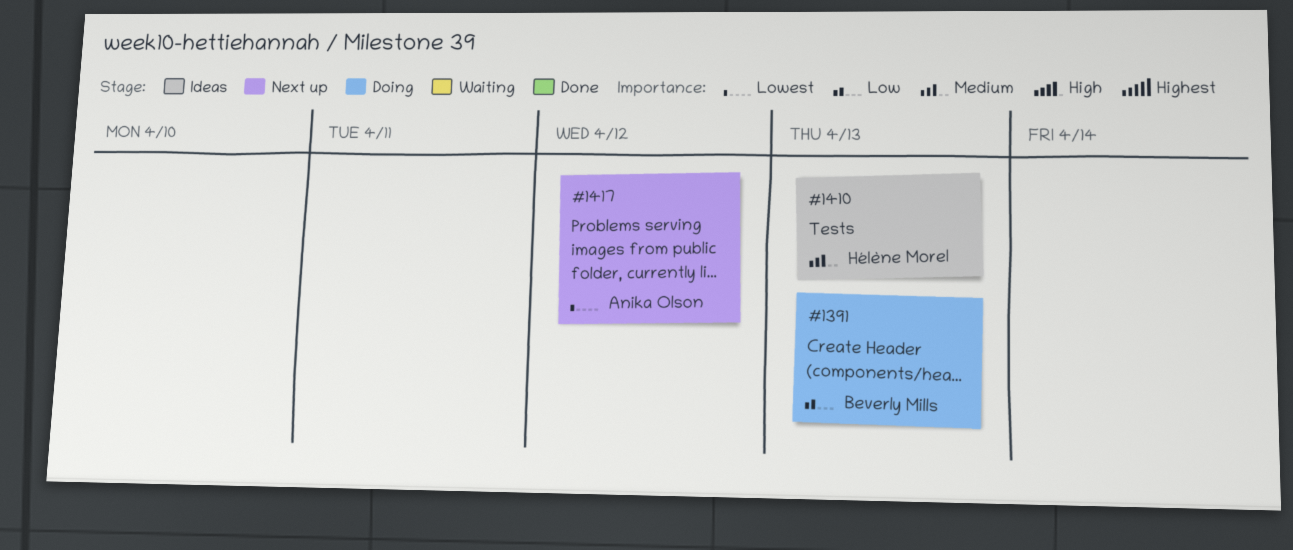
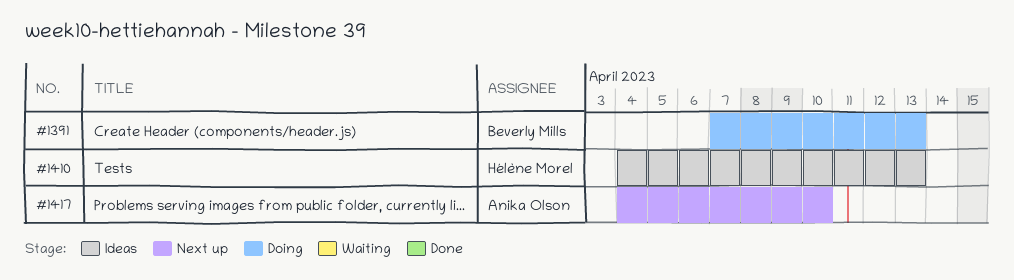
#1417, due: Apr 12 -> Apr 10

